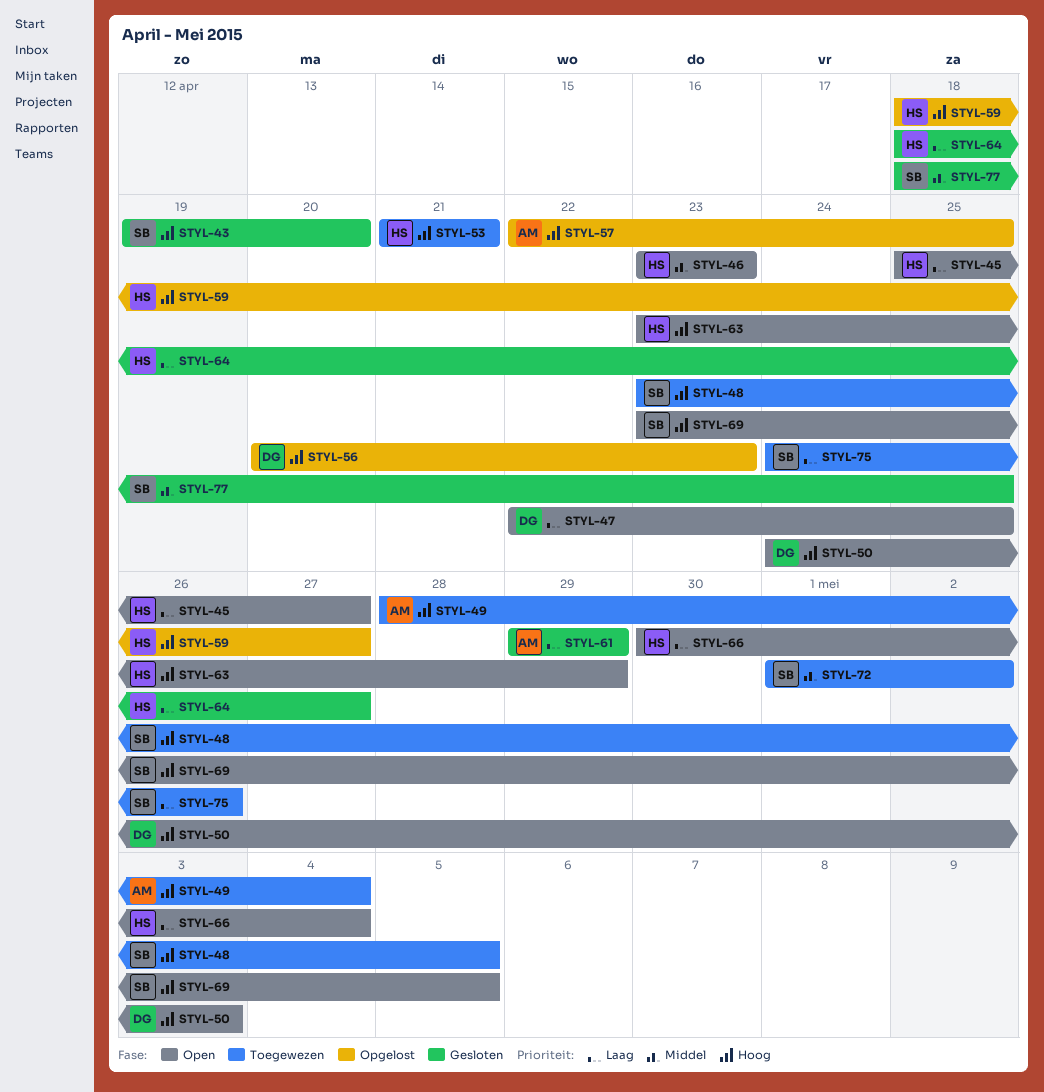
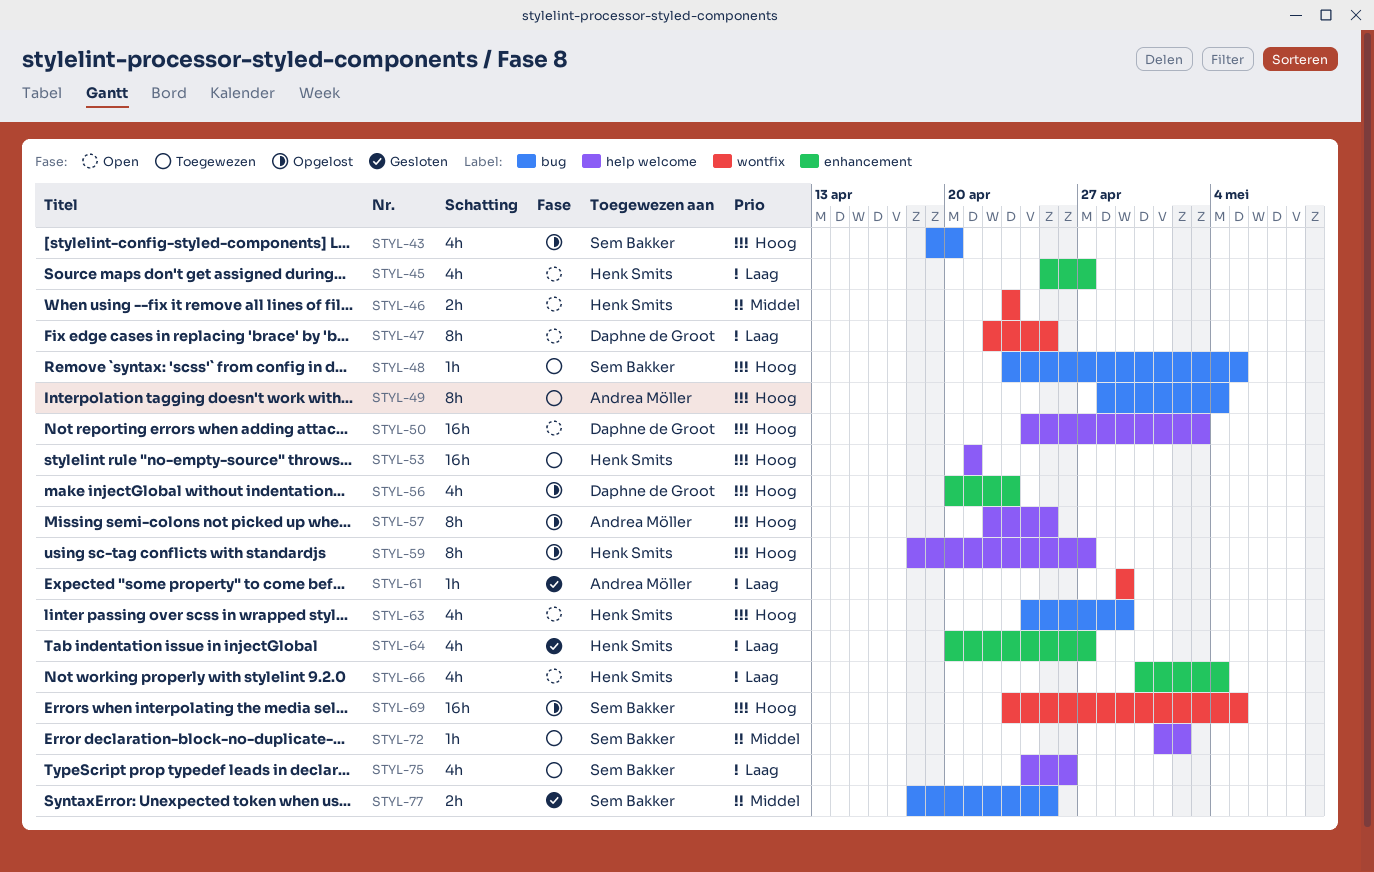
STYL-43, status: Gesloten -> Opgelost
STYL-63, start: Apr 23 -> Apr 24
STYL-64, start: Apr 18 -> Apr 20
STYL-69, status: Open -> Opgelost

